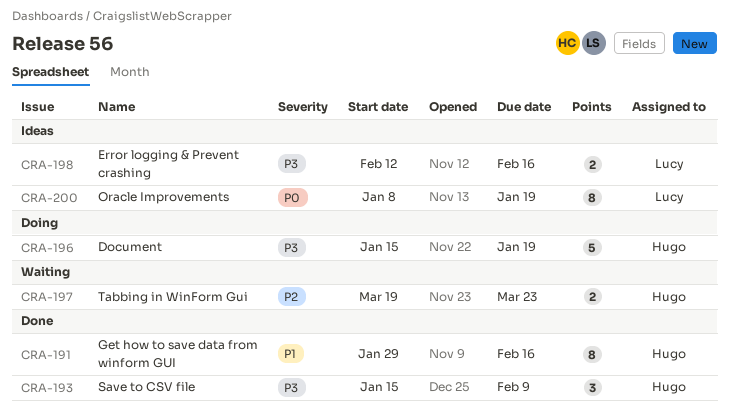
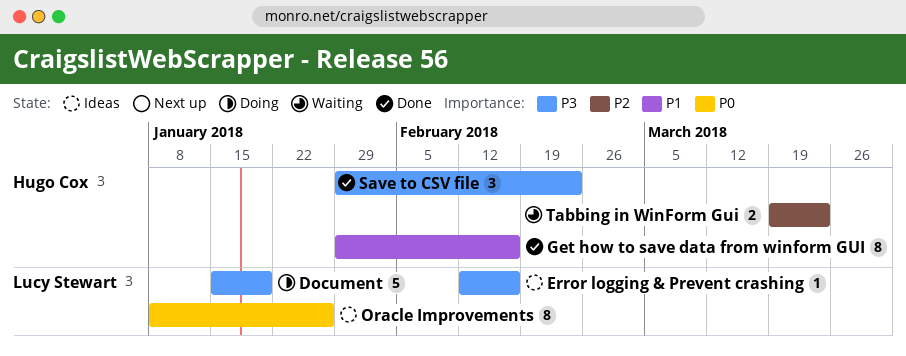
Document, owner: Hugo Cox -> Lucy Stewart
Error logging & Prevent crashing, estimate: 2 -> 1
Oracle Improvements, due: Jan 19 -> Jan 26
Save to CSV file, start: Jan 15 -> Jan 29
Save to CSV file, due: Feb 9 -> Feb 23

